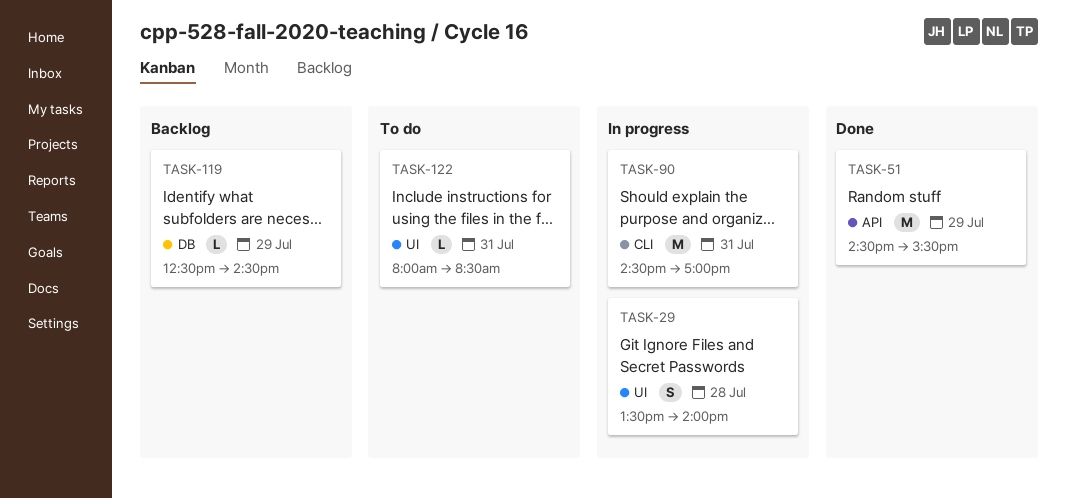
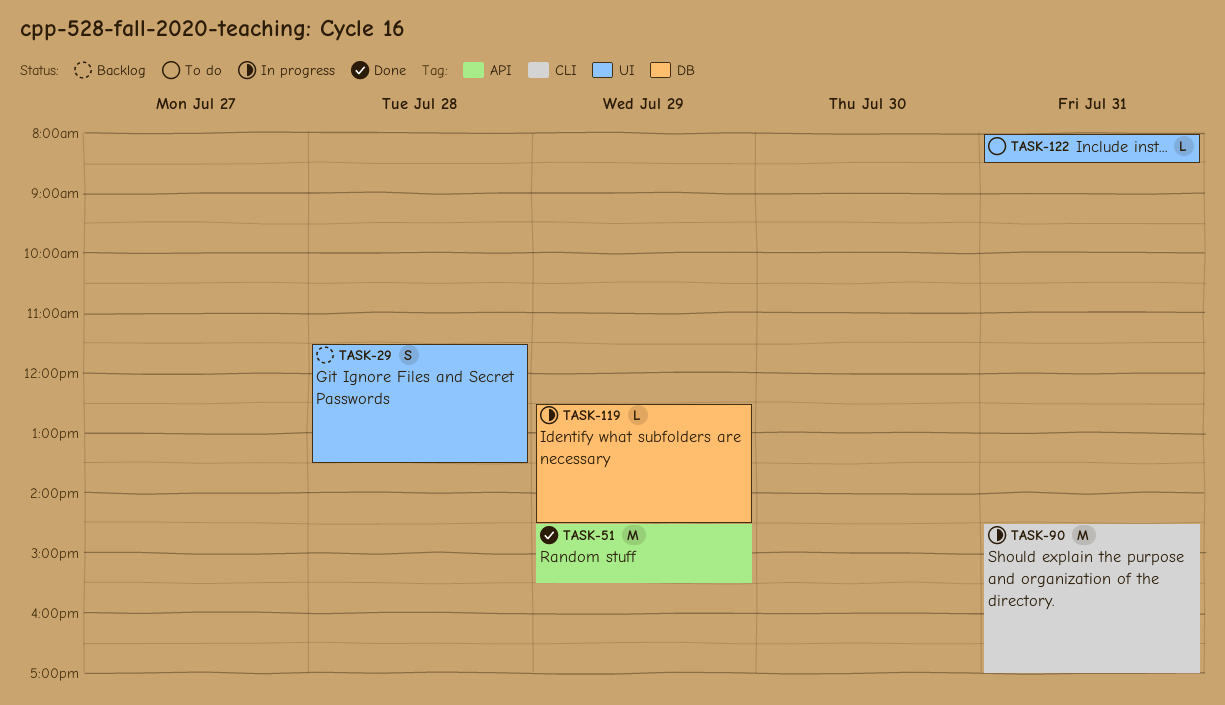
TASK-29, status: In progress -> Backlog
TASK-29, begins: 13:30 -> 11:30
TASK-29, ends: 14:00 -> 13:30
TASK-119, status: Backlog -> In progress

